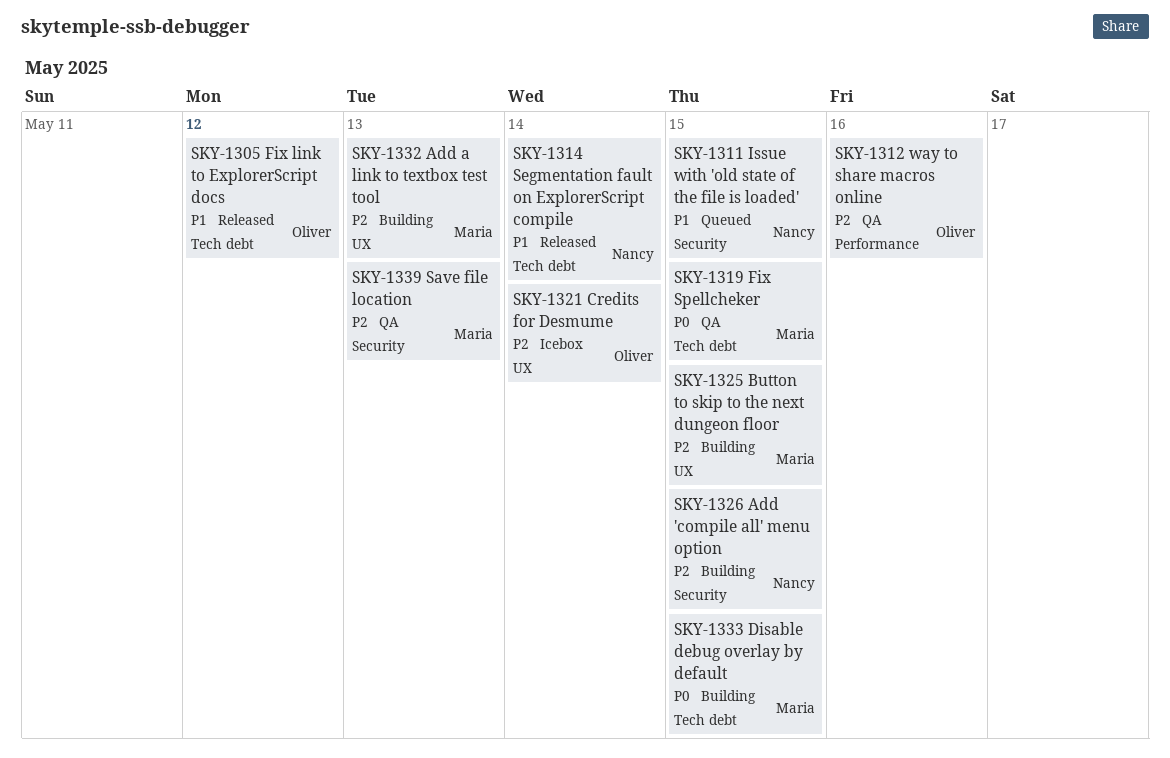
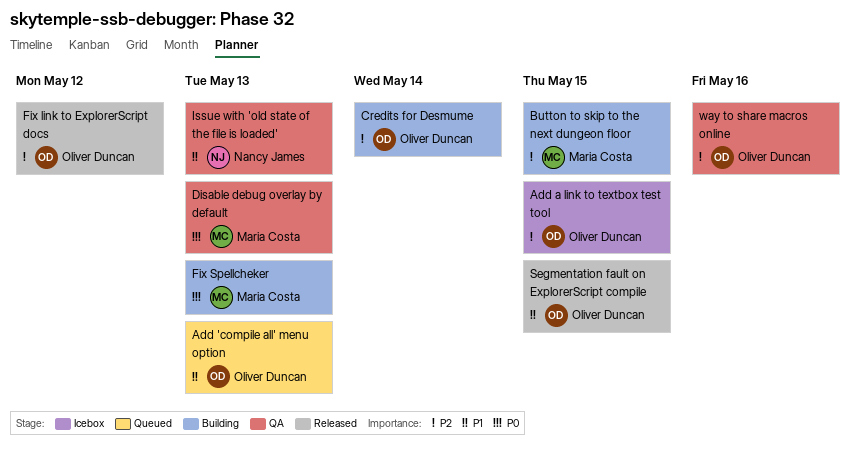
Add 'compile all' menu option, status: Building -> Queued
Add 'compile all' menu option, owner: Nancy James -> Oliver Duncan
Add 'compile all' menu option, priority: P2 -> P1
Add 'compile all' menu option, due: May 15 -> May 13
Add a link to textbox test tool, status: Building -> Icebox
Add a link to textbox test tool, owner: Maria Costa -> Oliver Duncan
Add a link to textbox test tool, due: May 13 -> May 15
Credits for Desmume, status: Icebox -> Building
Disable debug overlay by default, status: Building -> QA
Disable debug overlay by default, due: May 15 -> May 13
Fix link to ExplorerScript docs, priority: P1 -> P2
Fix Spellcheker, status: QA -> Building
Fix Spellcheker, due: May 15 -> May 13
Issue with 'old state of the file is loaded', status: Queued -> QA
Issue with 'old state of the file is loaded', due: May 15 -> May 13
Save file location: present -> none
Segmentation fault on ExplorerScript compile, owner: Nancy James -> Oliver Duncan
Segmentation fault on ExplorerScript compile, due: May 14 -> May 15

